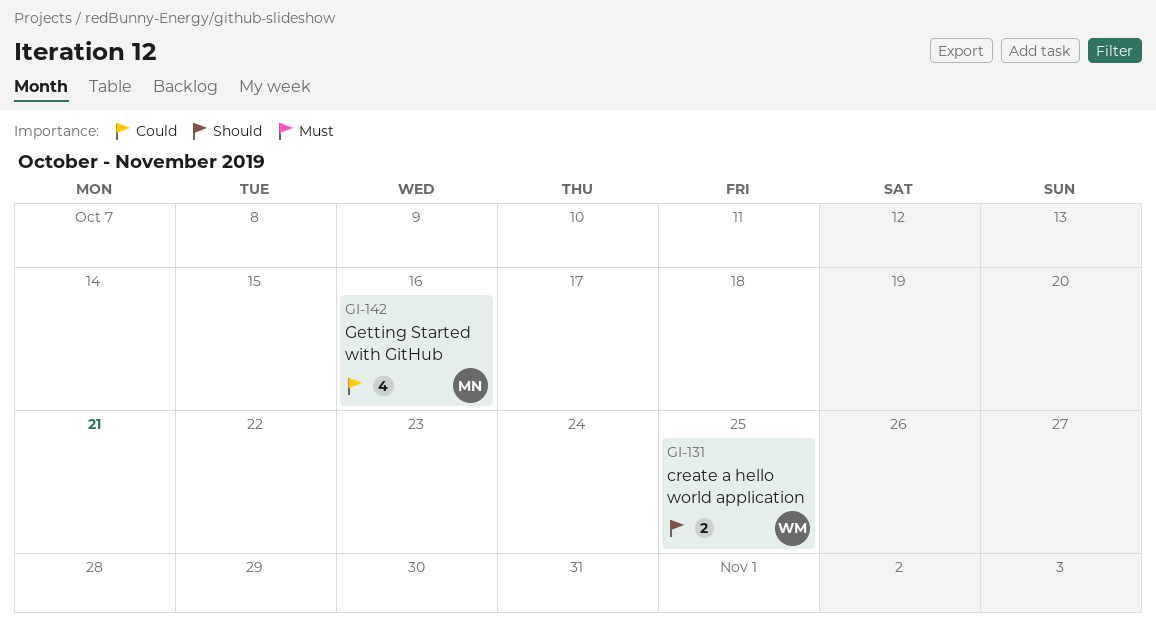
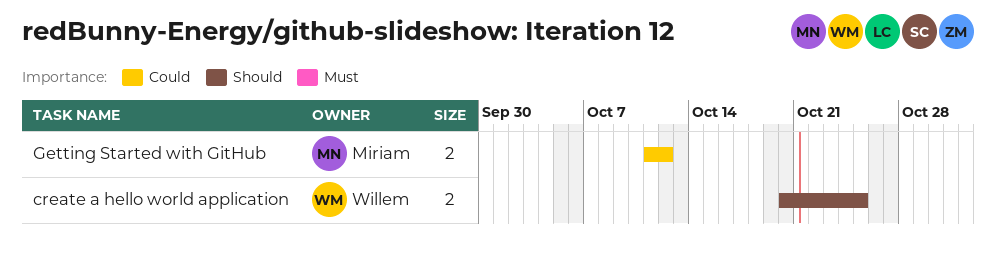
Getting Started with GitHub, estimate: 4 -> 2
Getting Started with GitHub, due: Oct 16 -> Oct 12

